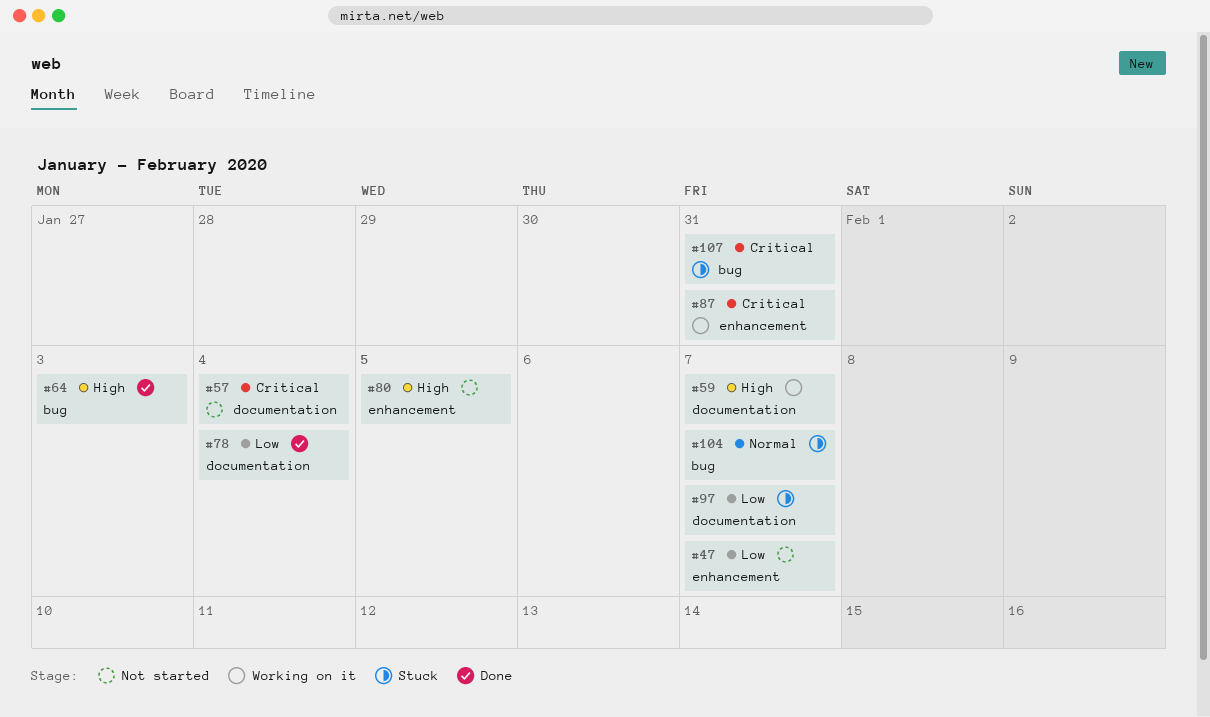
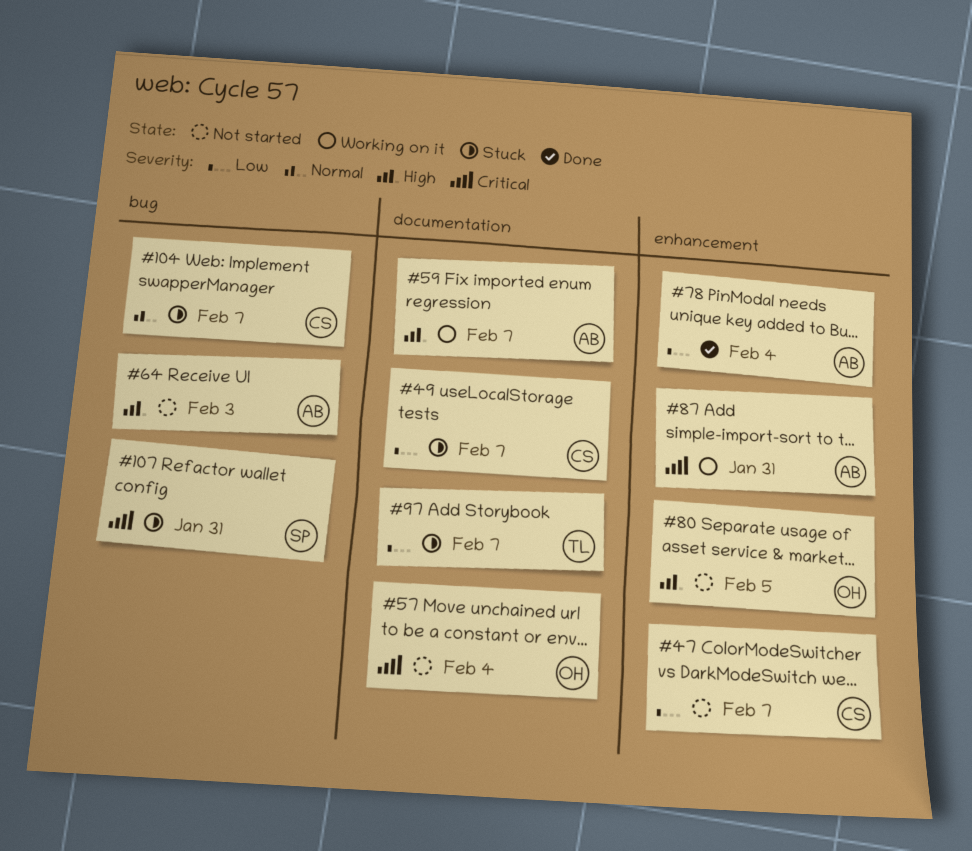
#49: none -> present
#64, status: Done -> Not started
#78, label: documentation -> enhancement

